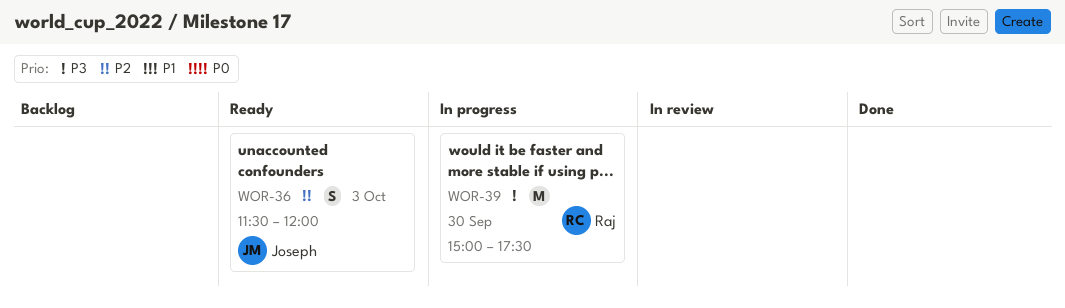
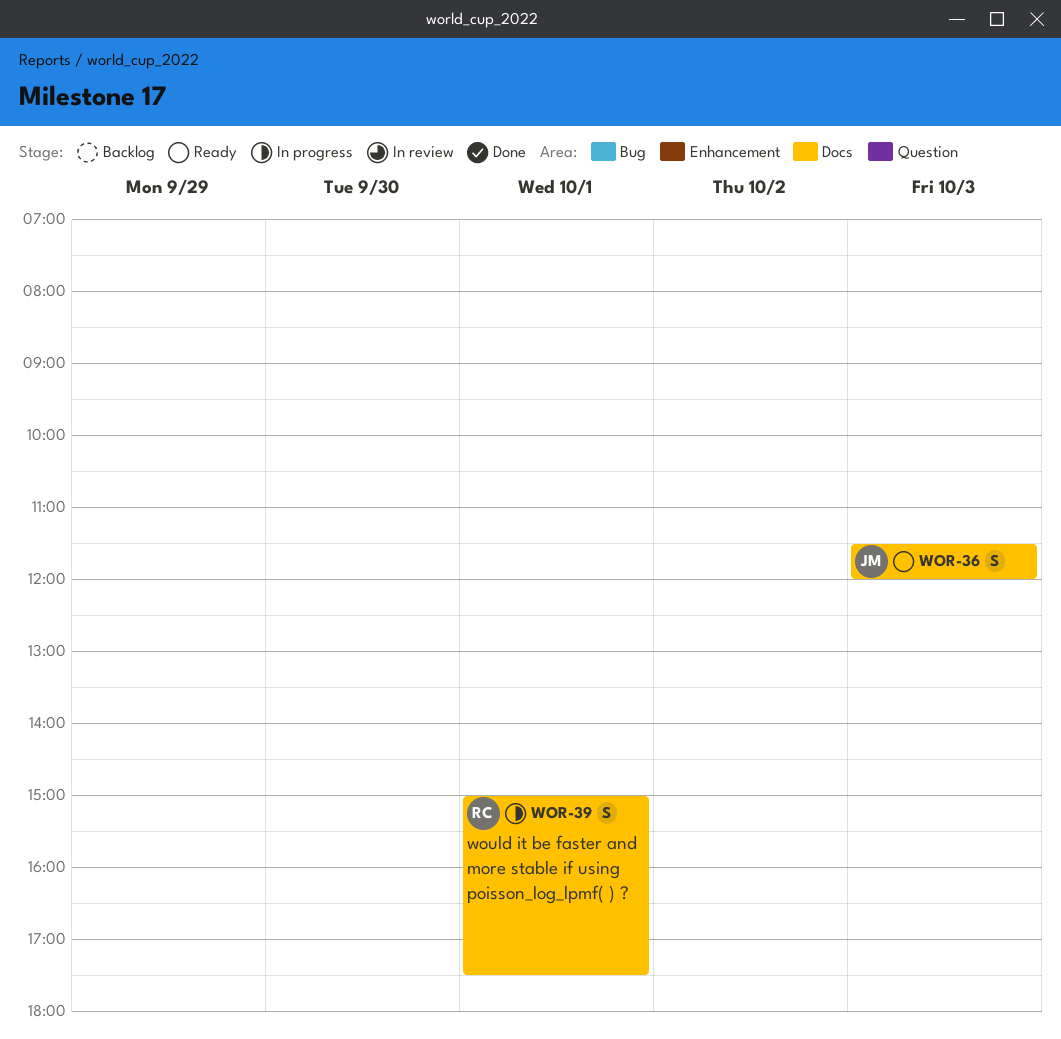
WOR-39, estimate: M -> S
WOR-39, day: Sep 30 -> Oct 1

